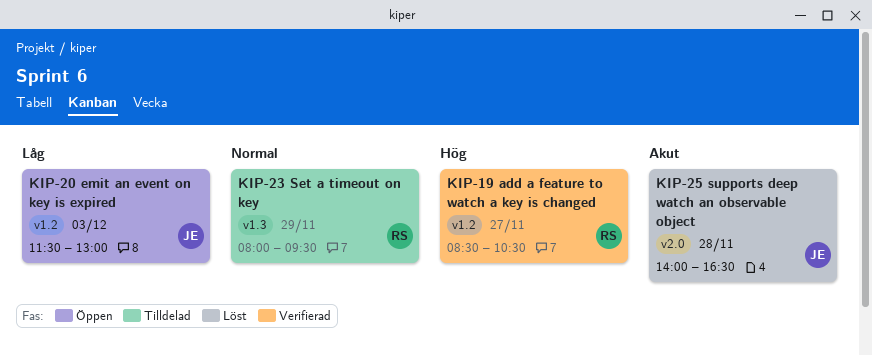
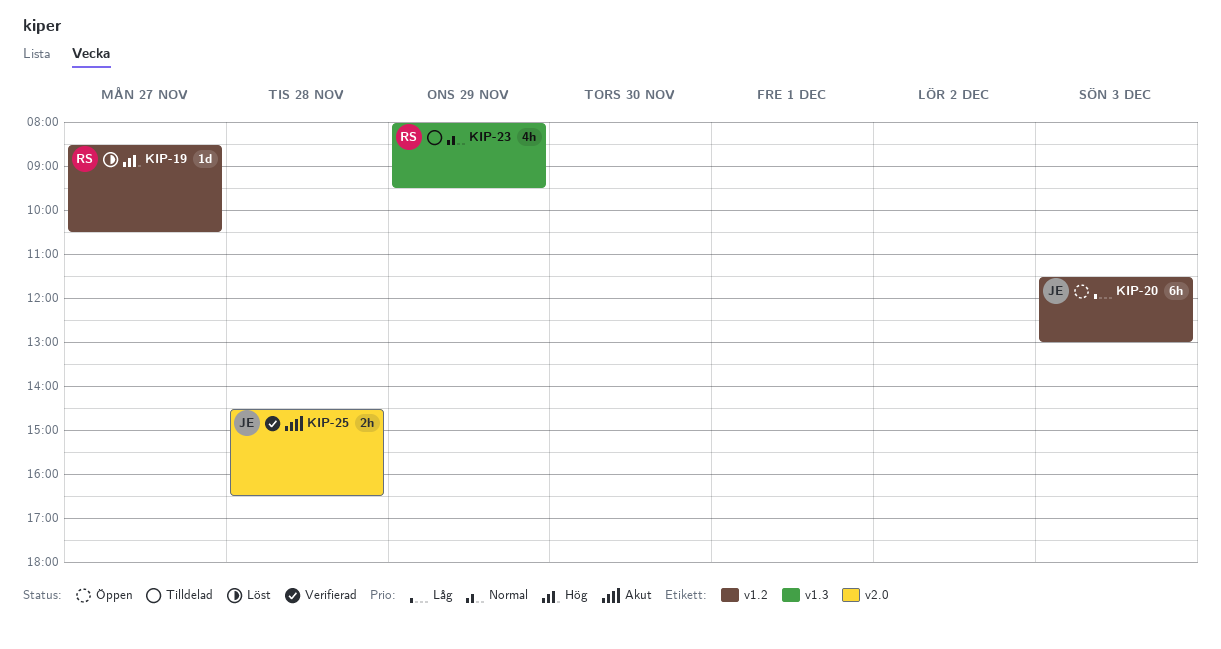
KIP-19, status: Verifierad -> Löst
KIP-25, status: Löst -> Verifierad
KIP-25, begins: 14:00 -> 14:30

